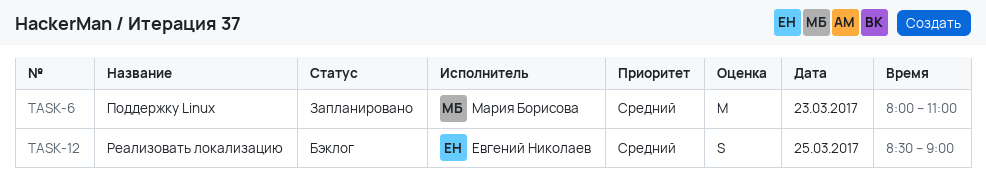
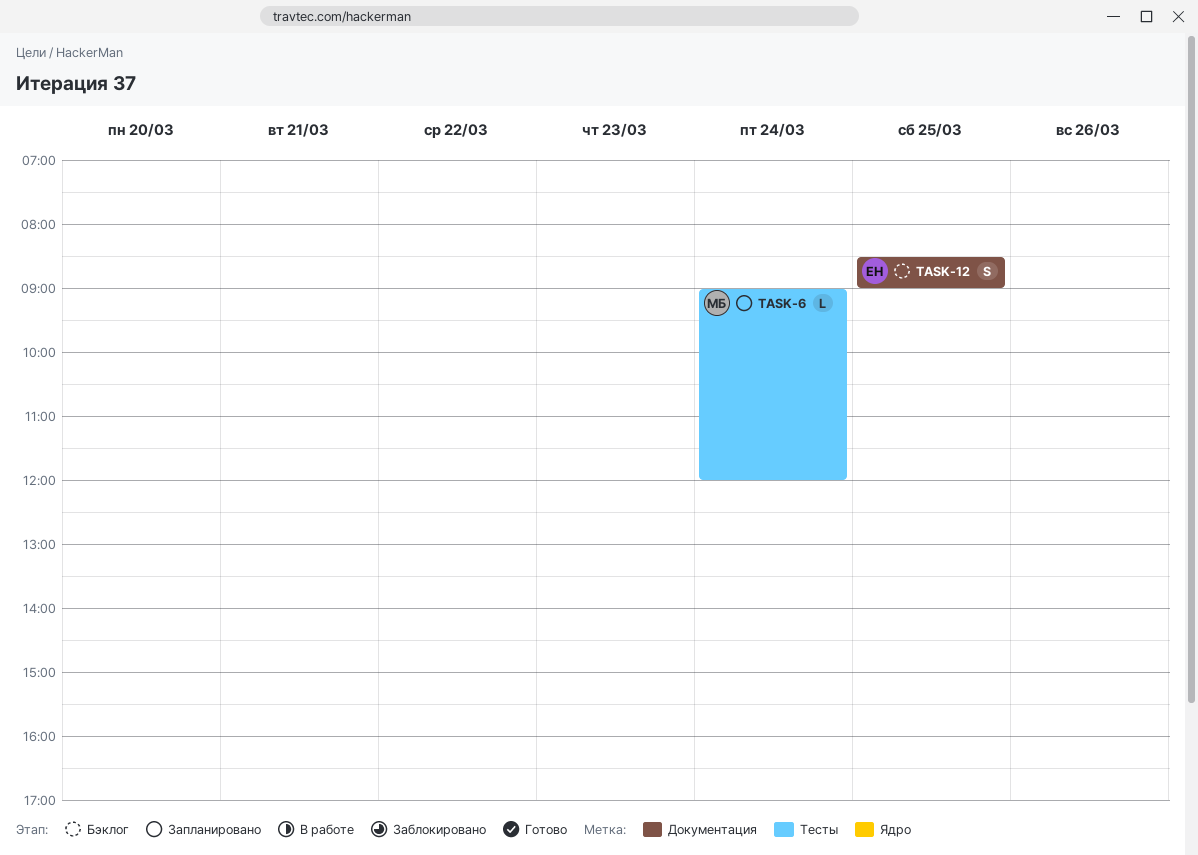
TASK-6, estimate: M -> L
TASK-6, day: Mar 23 -> Mar 24
TASK-6, begins: 08:00 -> 09:00
TASK-6, ends: 11:00 -> 12:00

